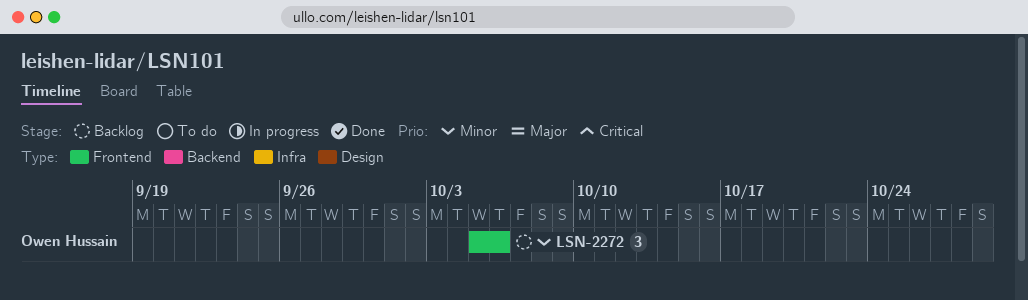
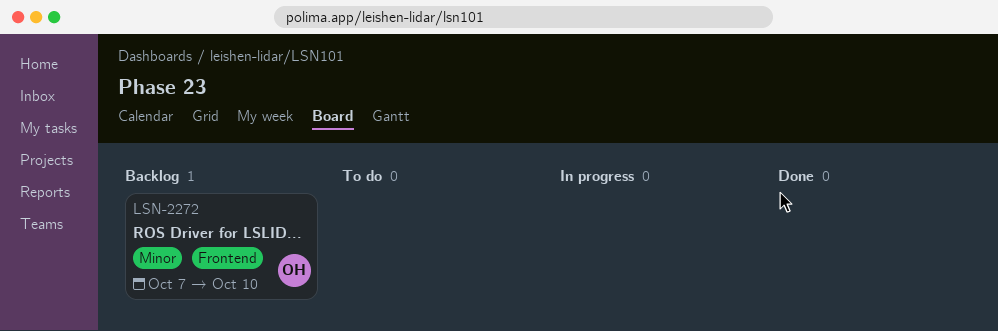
LSN-2272, start: Oct 5 -> Oct 7
LSN-2272, due: Oct 6 -> Oct 10

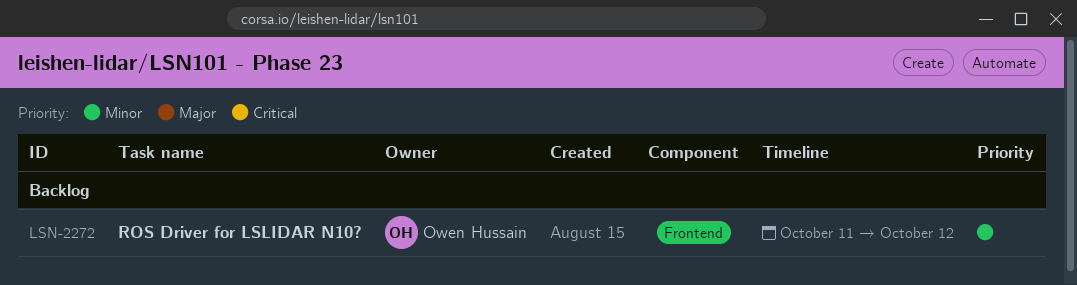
LSN-2272, start: Oct 7 -> Oct 11
LSN-2272, due: Oct 10 -> Oct 12

